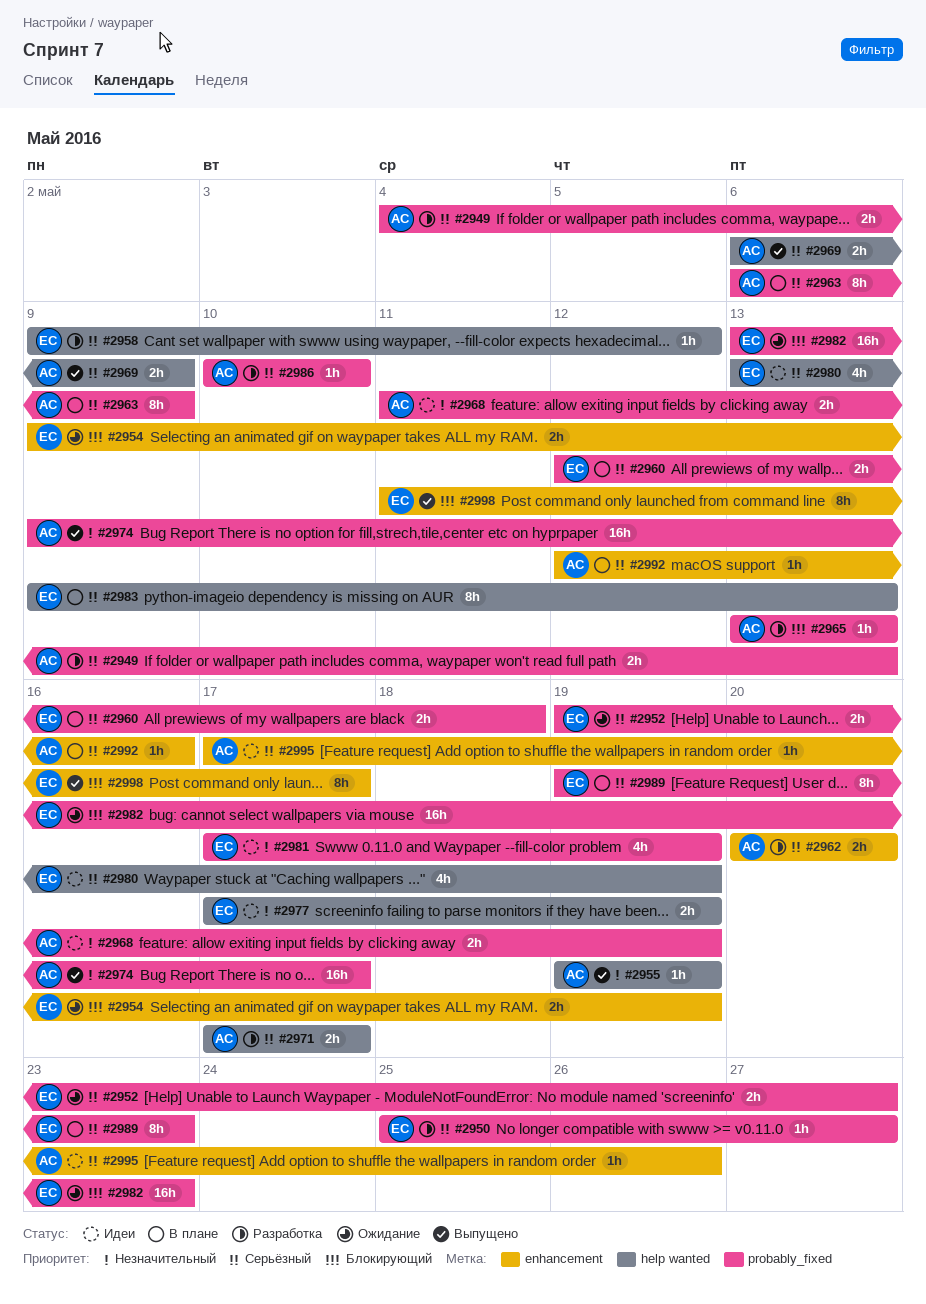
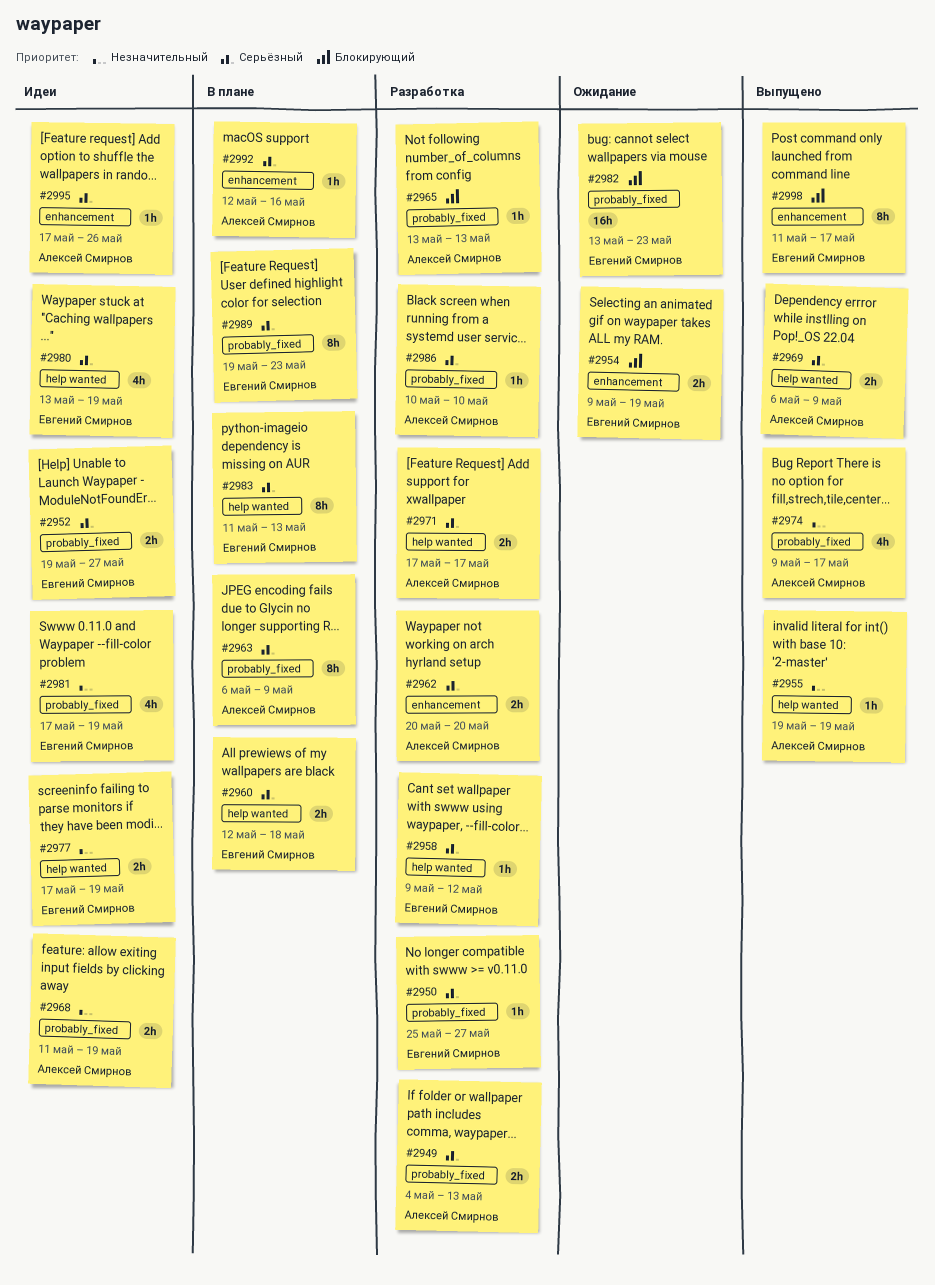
#2952, status: Ожидание -> Идеи
#2960, label: probably_fixed -> help wanted
#2974, estimate: 16h -> 4h
#2983, start: May 9 -> May 11

